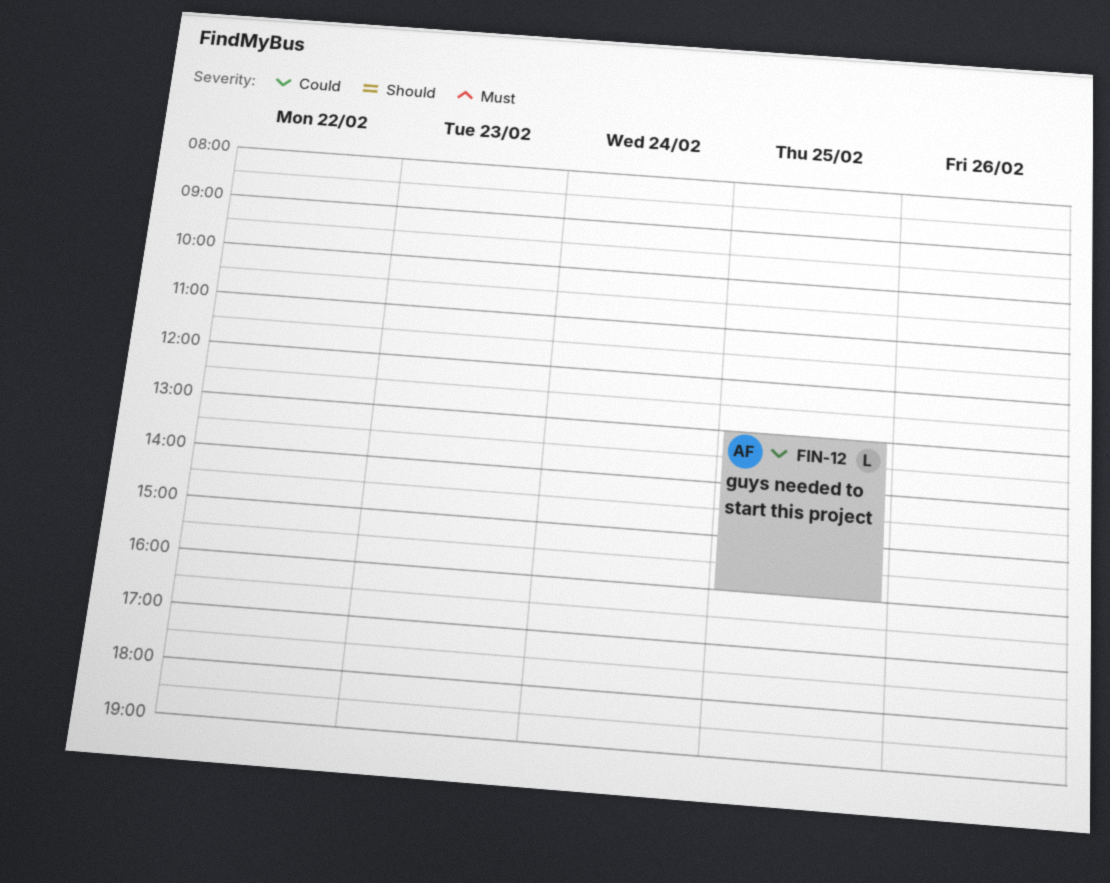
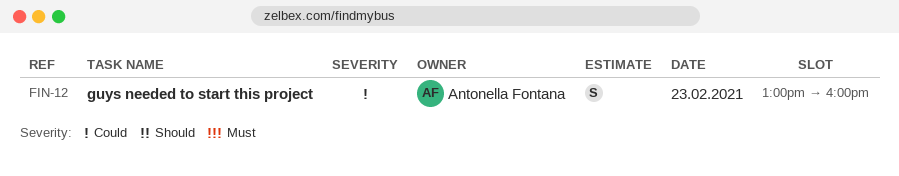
FIN-12, estimate: L -> S
FIN-12, day: Feb 25 -> Feb 23

